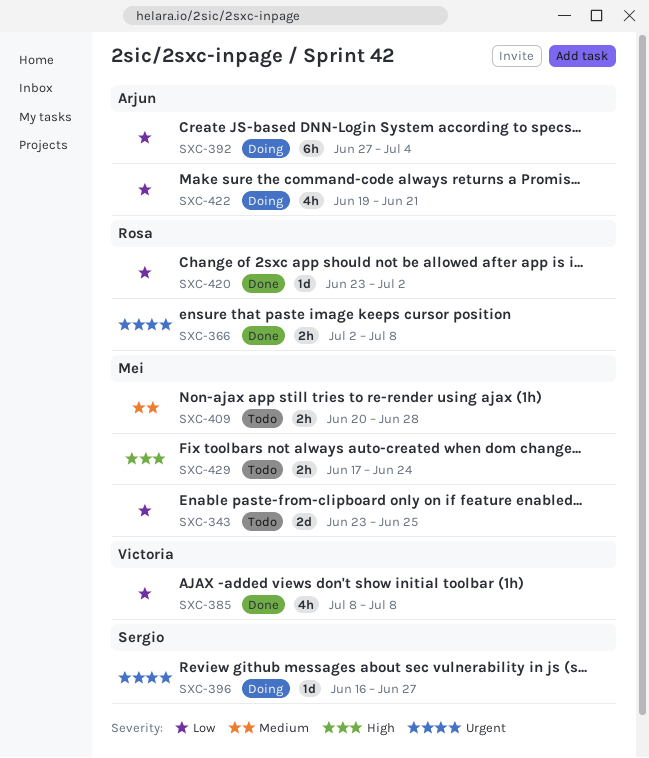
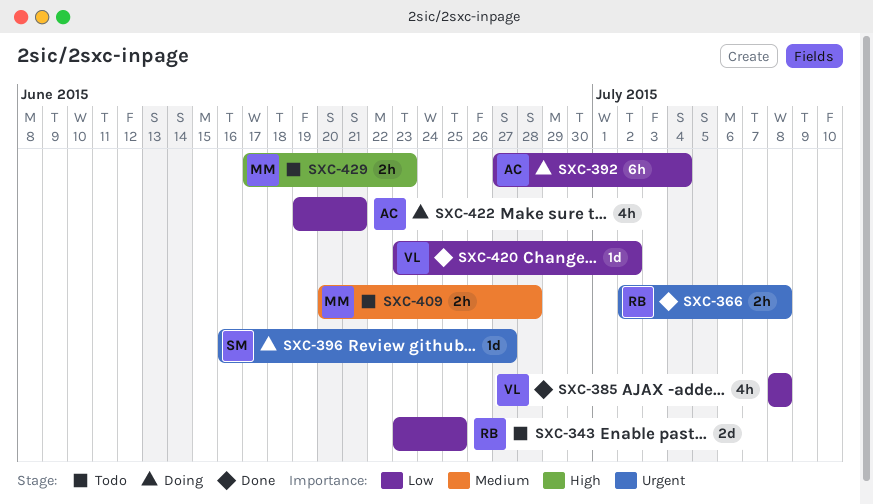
SXC-343, owner: Mei -> Rosa
SXC-420, owner: Rosa -> Victoria
SXC-429, due: Jun 24 -> Jun 23

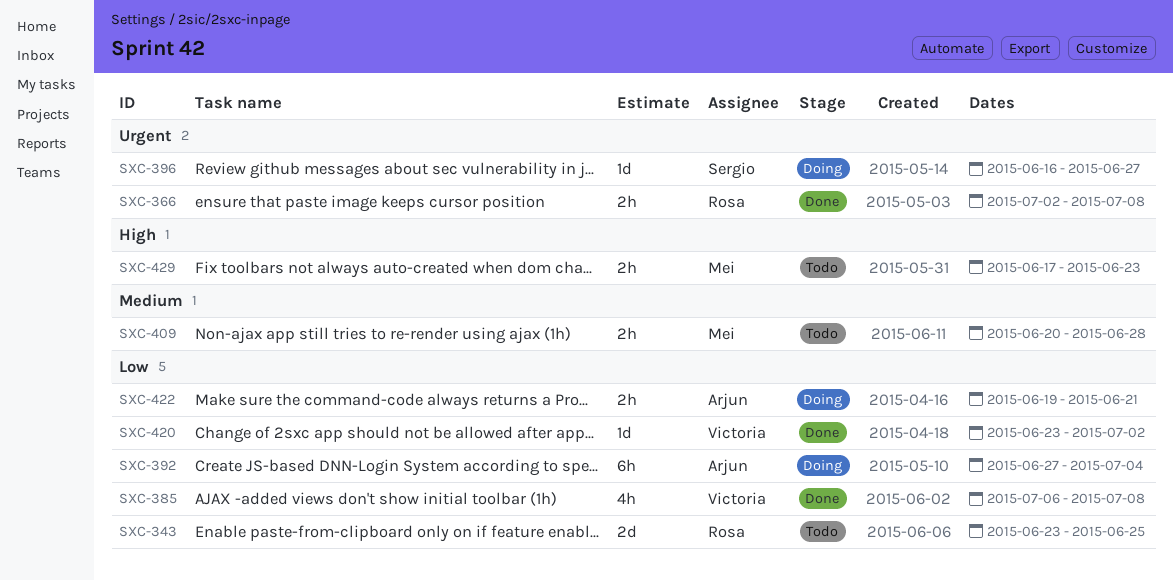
SXC-385, start: Jul 8 -> Jul 6
SXC-422, estimate: 4h -> 2h

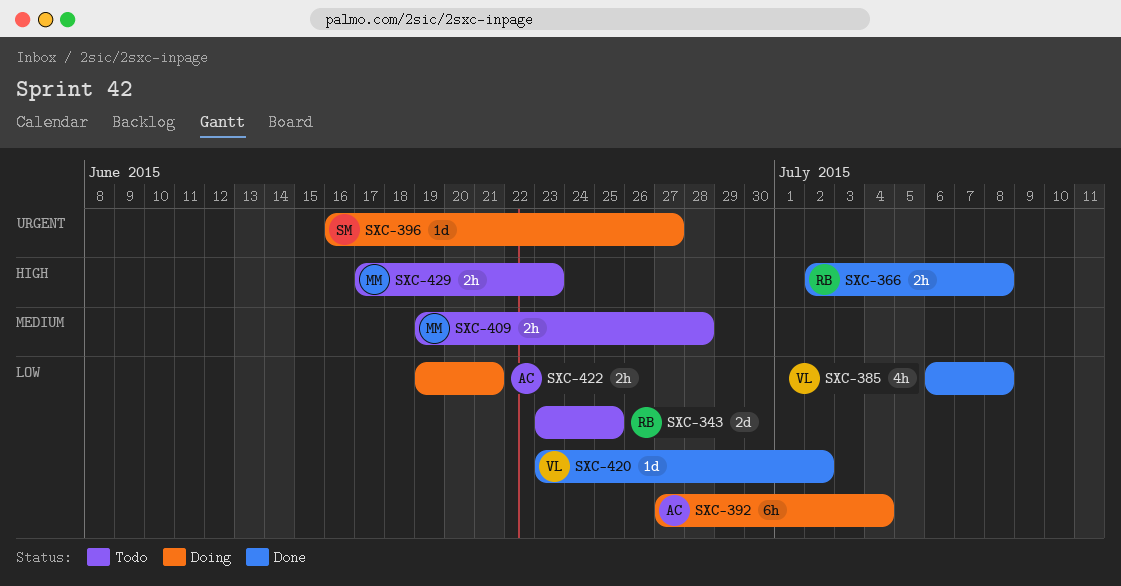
SXC-366, priority: Urgent -> High
SXC-409, start: Jun 20 -> Jun 19

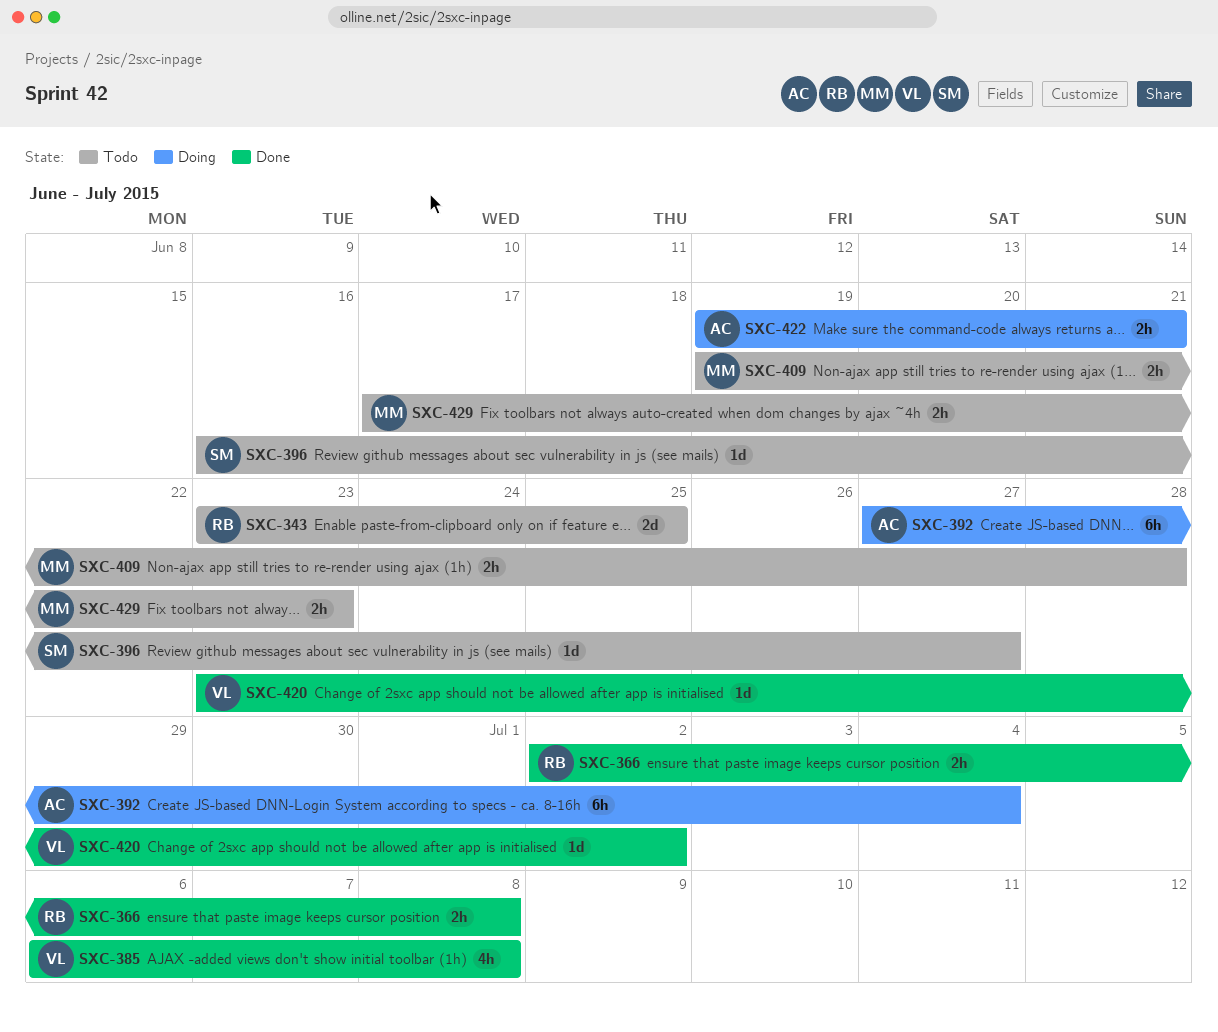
SXC-396, status: Doing -> Todo

